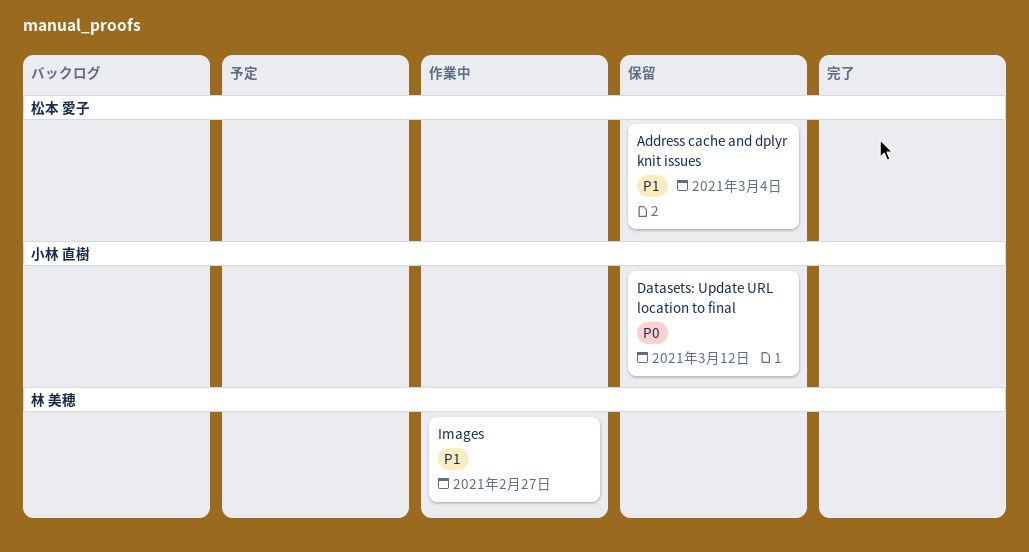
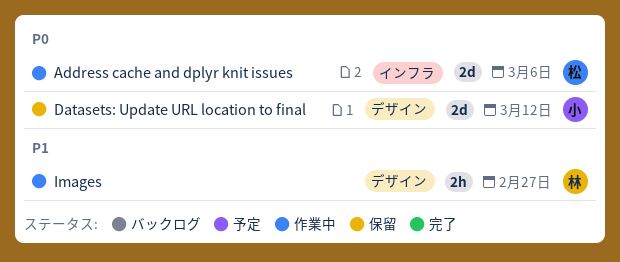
Address cache and dplyr knit issues, status: 保留 -> 作業中
Address cache and dplyr knit issues, priority: P1 -> P0
Address cache and dplyr knit issues, due: Mar 4 -> Mar 6

